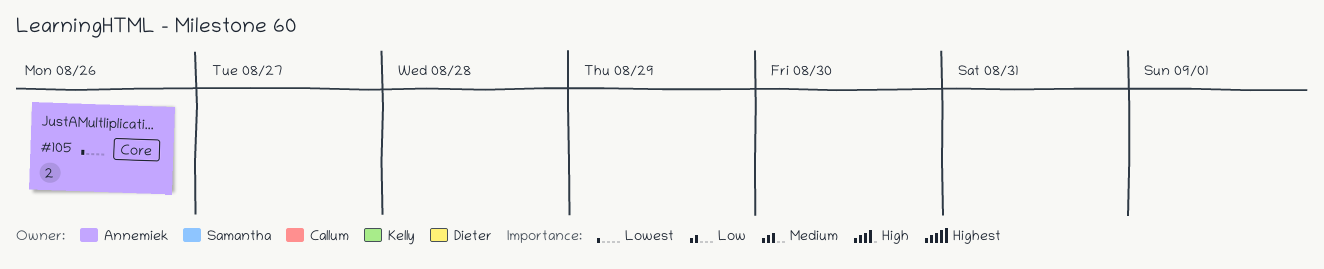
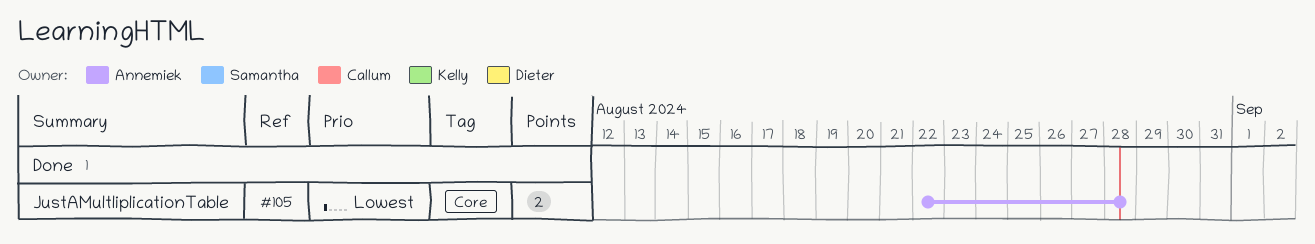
#105, due: Aug 26 -> Aug 28

